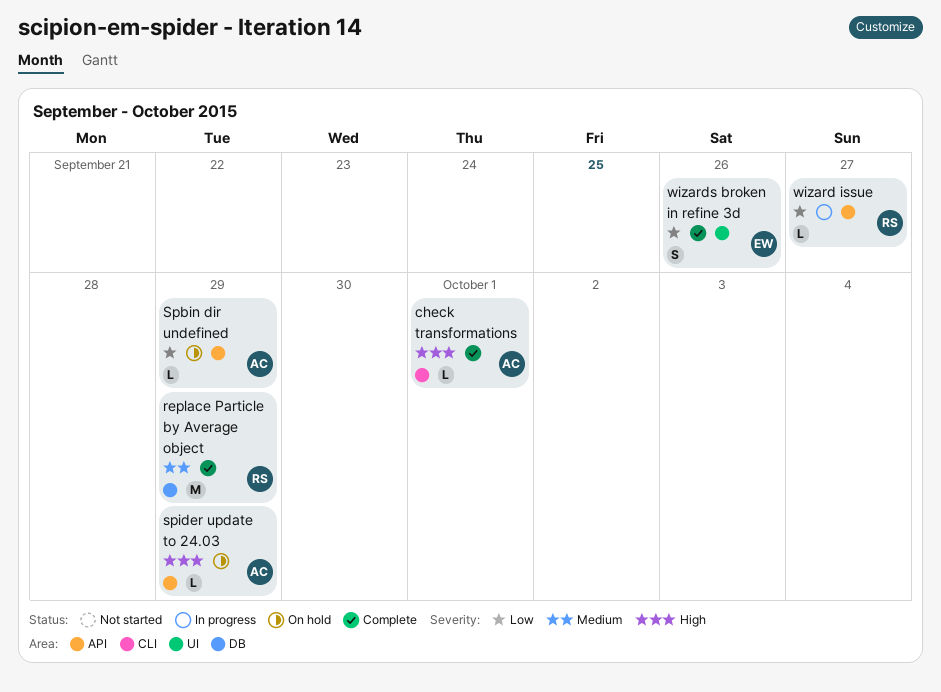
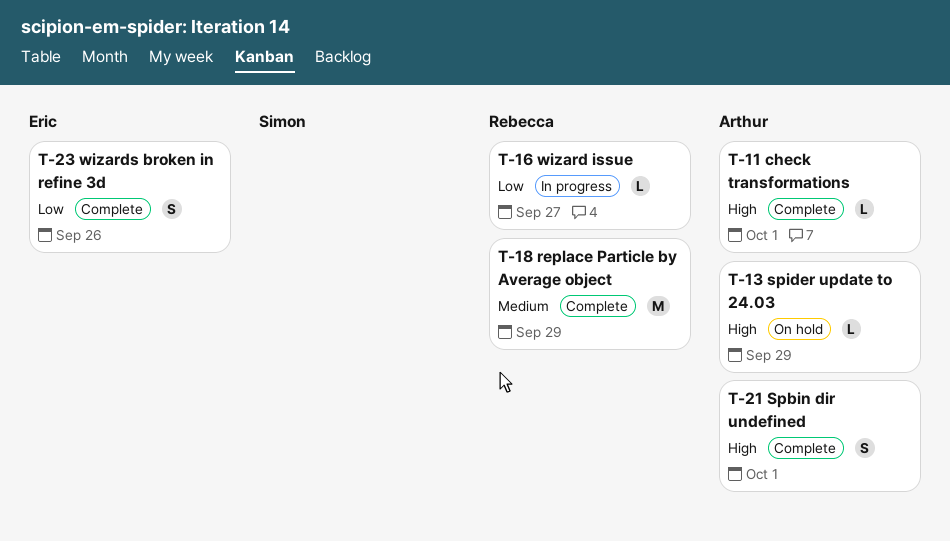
Spbin dir undefined, status: On hold -> Complete
Spbin dir undefined, priority: Low -> High
Spbin dir undefined, estimate: L -> S
Spbin dir undefined, due: Sep 29 -> Oct 1

